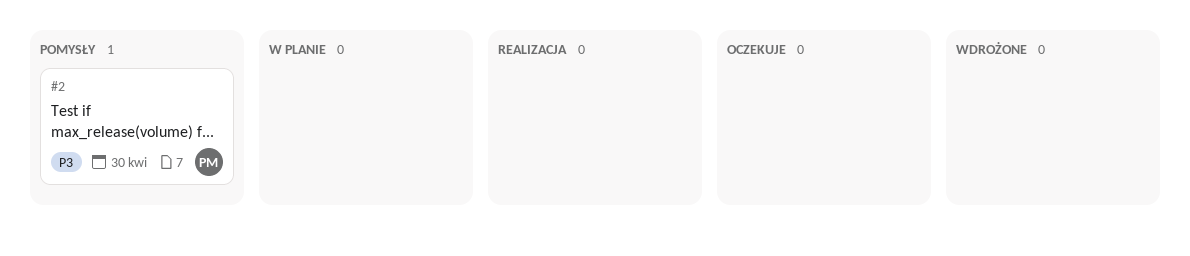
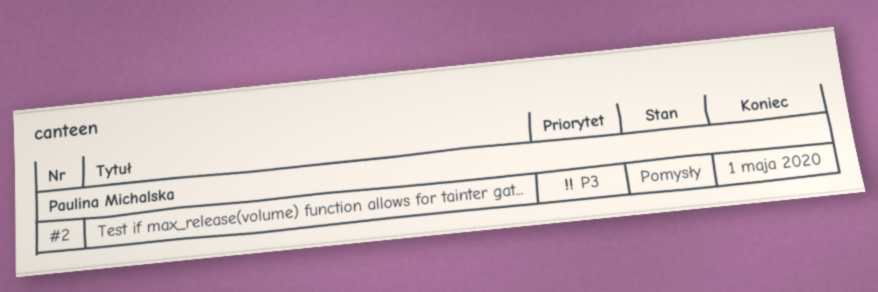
#2, due: Apr 30 -> May 1

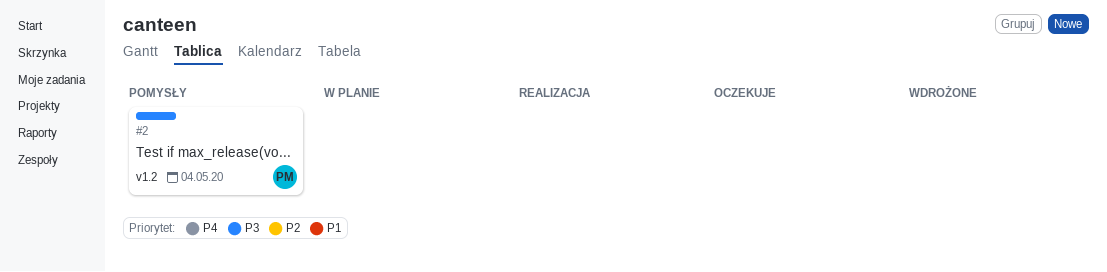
#2, due: May 1 -> May 4

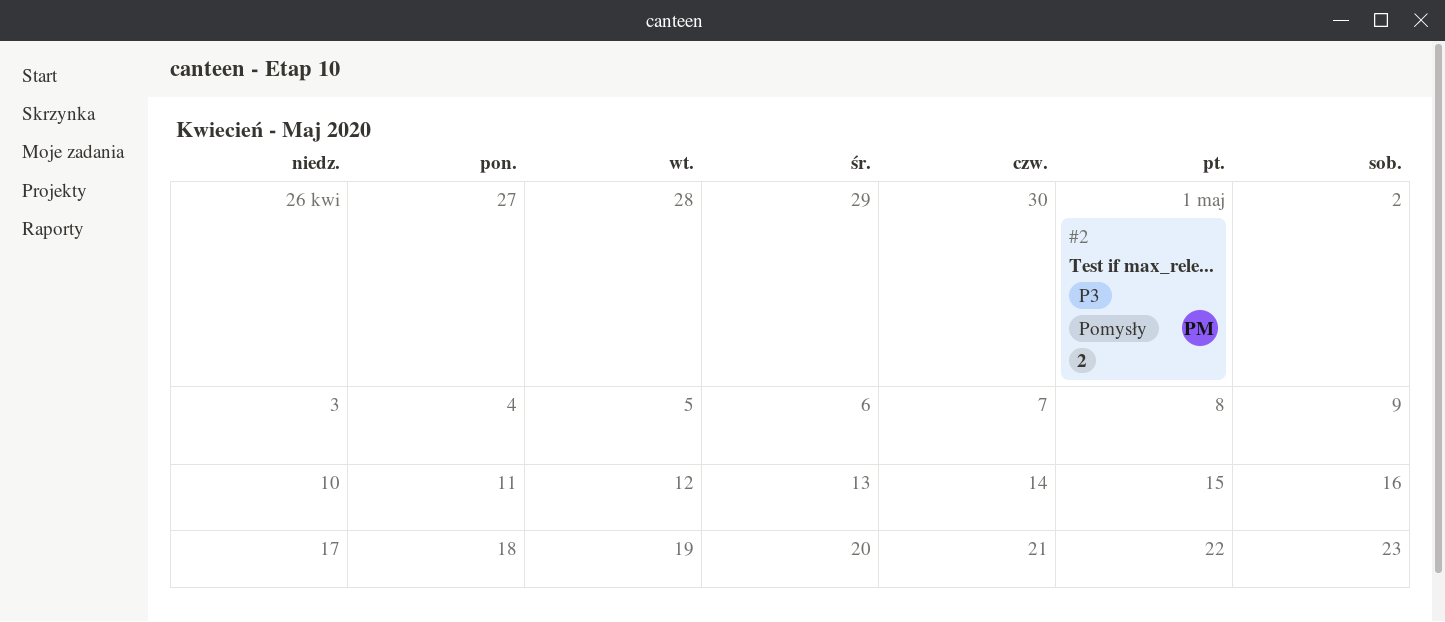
#2, due: May 4 -> May 1

